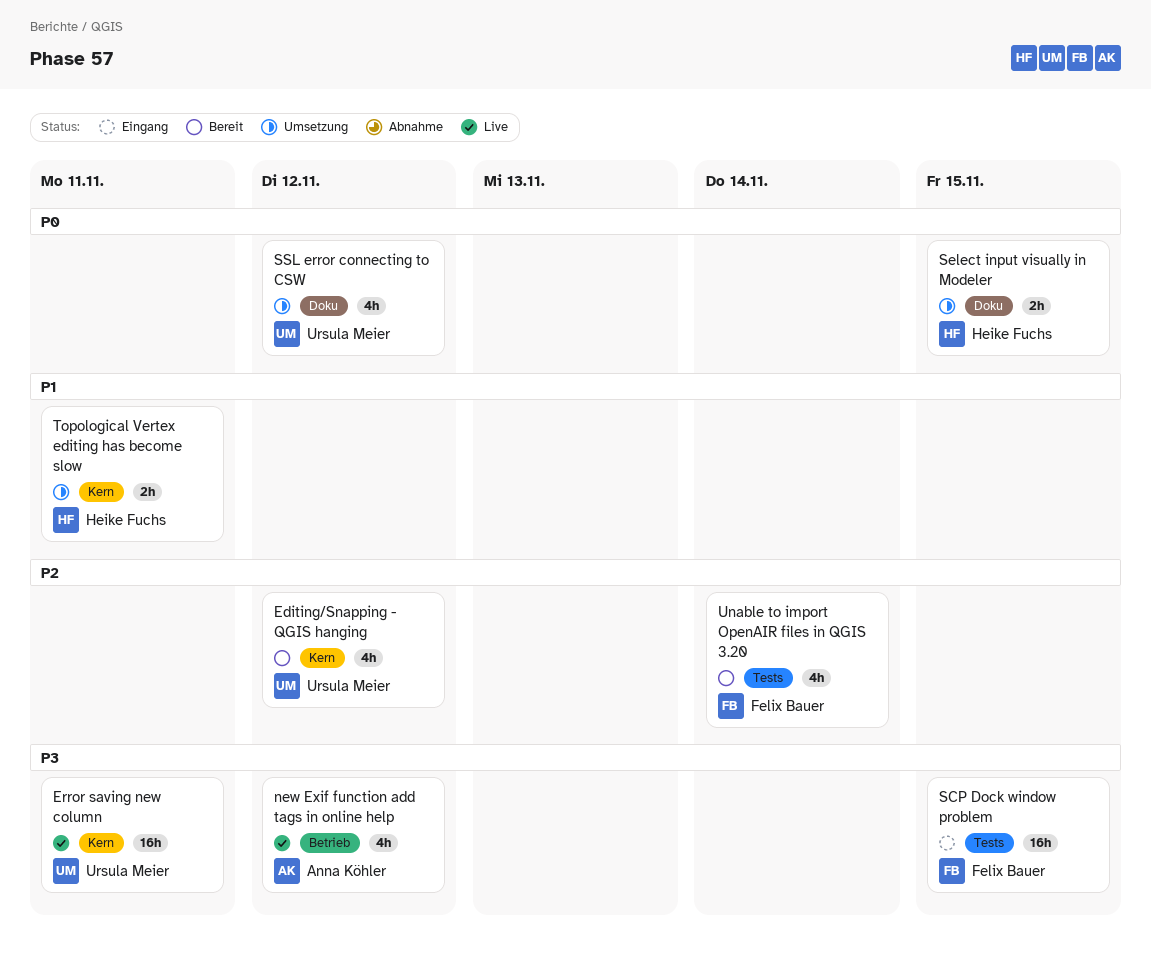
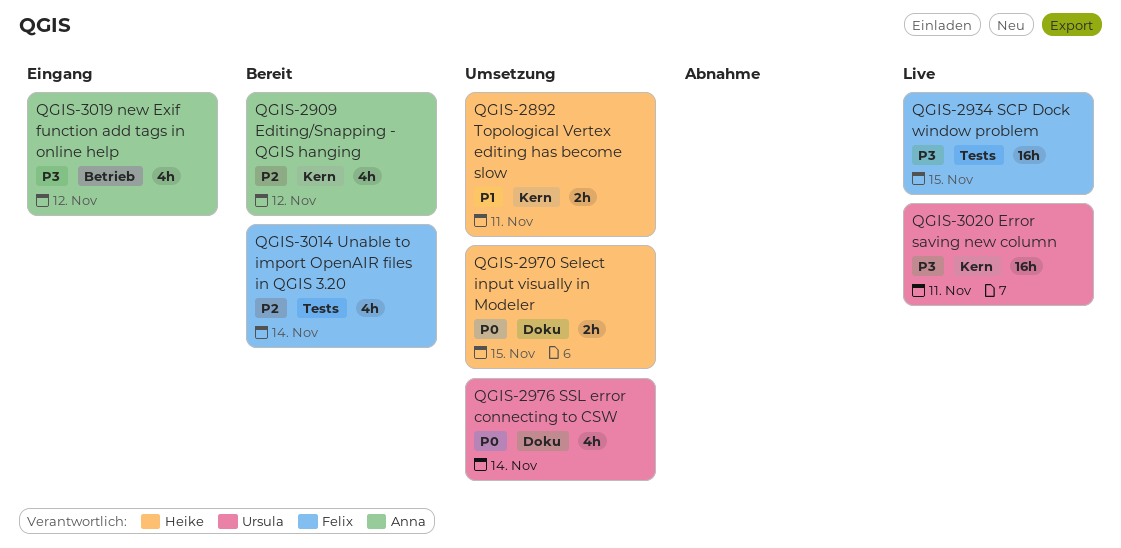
Editing/Snapping - QGIS hanging, owner: Ursula Meier -> Anna Köhler
new Exif function add tags in online help, status: Live -> Eingang
SCP Dock window problem, status: Eingang -> Live
SSL error connecting to CSW, due: Nov 12 -> Nov 14

